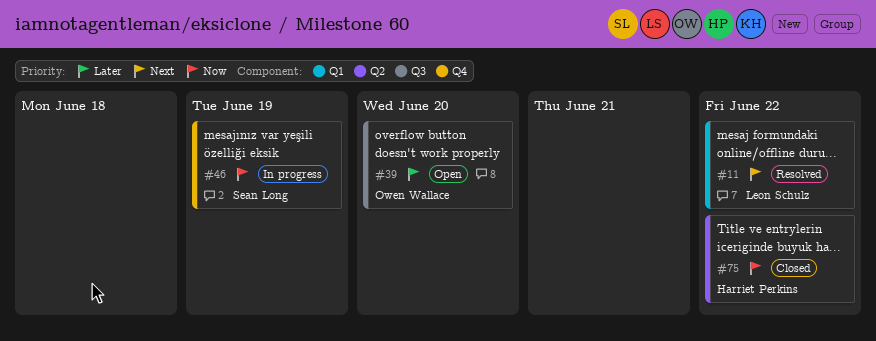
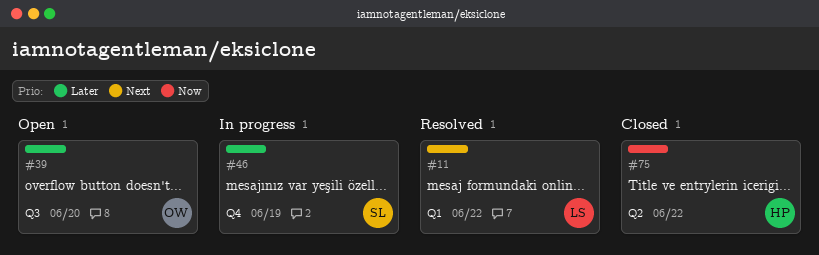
#46, priority: Now -> Later

